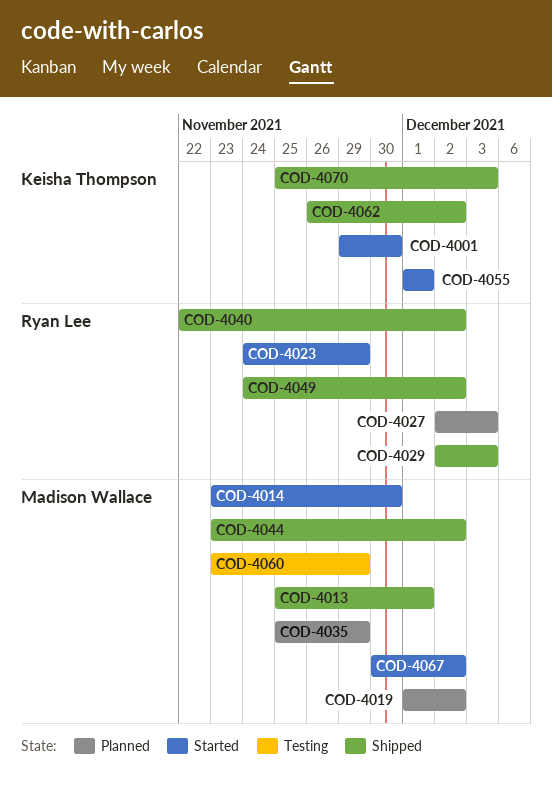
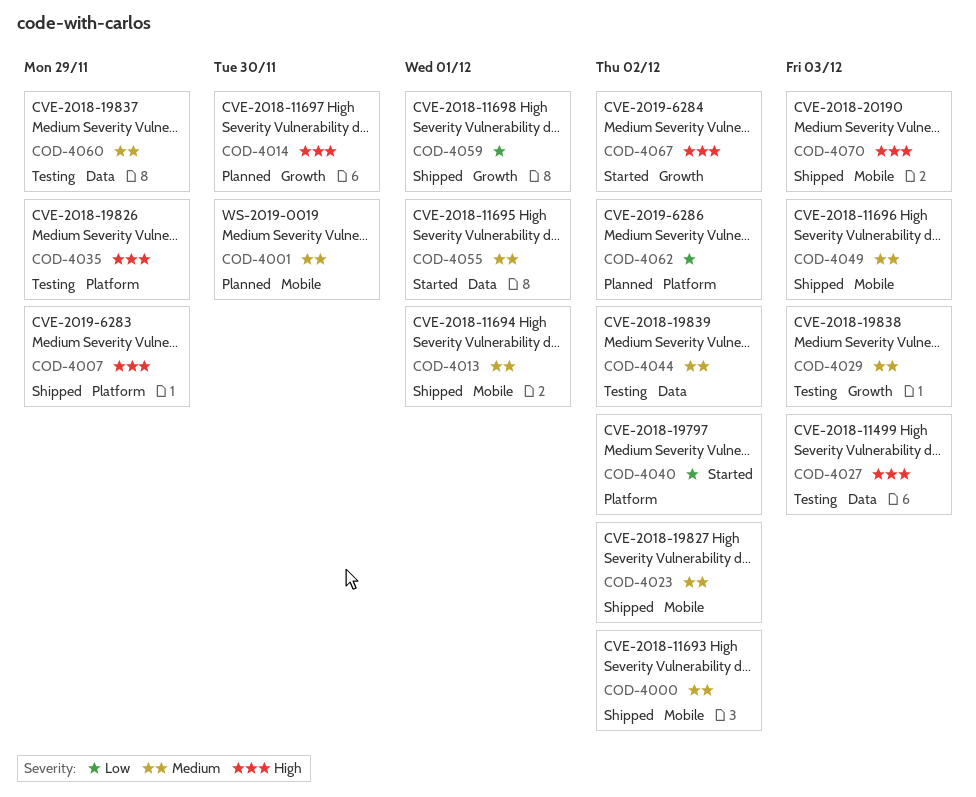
COD-4000: none -> present
COD-4001, status: Started -> Planned
COD-4007: none -> present
COD-4014, status: Started -> Planned
COD-4019: present -> none
COD-4023, status: Started -> Shipped
COD-4023, due: Nov 29 -> Dec 2
COD-4027, status: Planned -> Testing
COD-4029, status: Shipped -> Testing
COD-4035, status: Planned -> Testing
COD-4040, status: Shipped -> Started
COD-4044, status: Shipped -> Testing
COD-4049, due: Dec 2 -> Dec 3
COD-4059: none -> present
COD-4062, status: Shipped -> Planned

